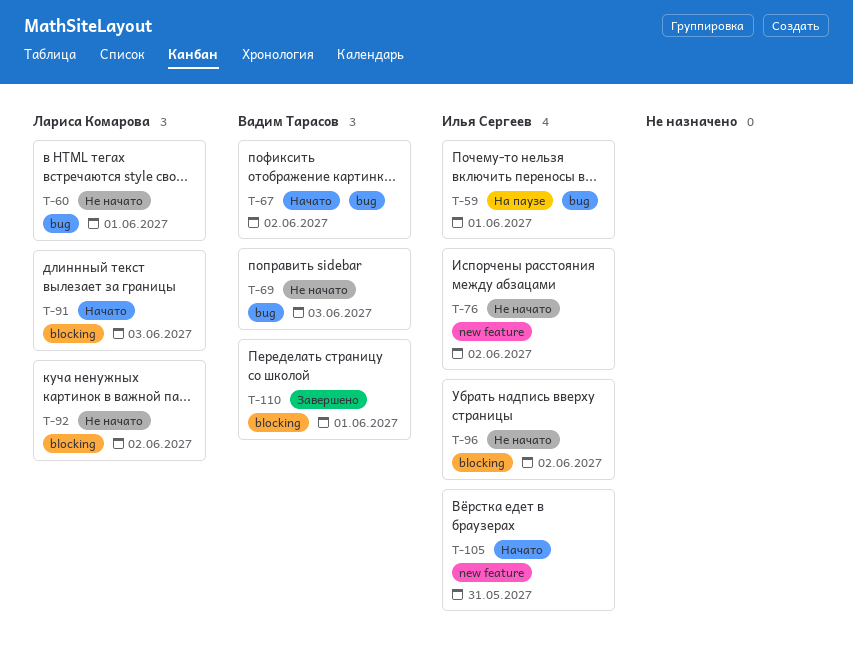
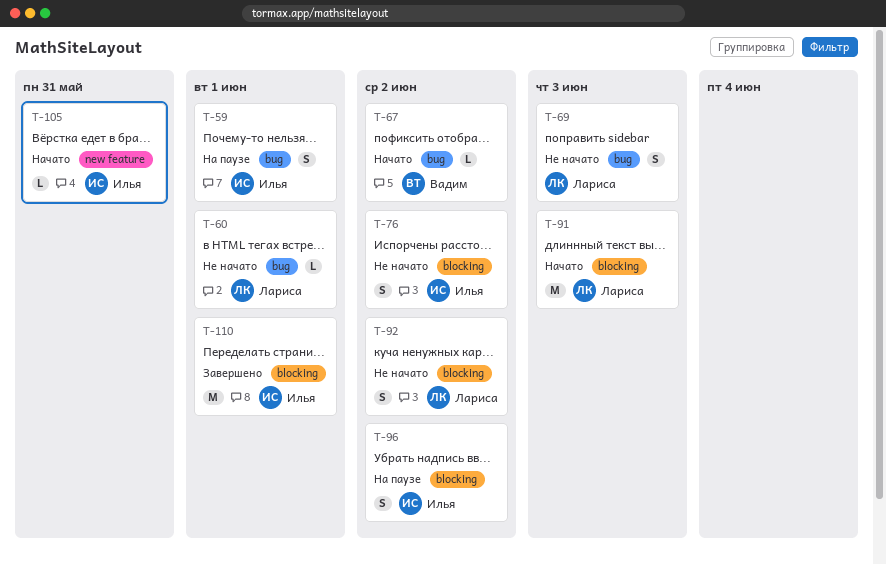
T-69, owner: Вадим Тарасов -> Лариса Комарова
T-76, label: new feature -> blocking
T-96, status: Не начато -> На паузе
T-110, owner: Вадим Тарасов -> Илья Сергеев

